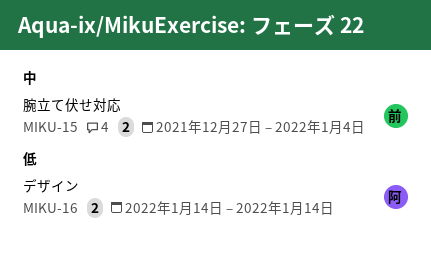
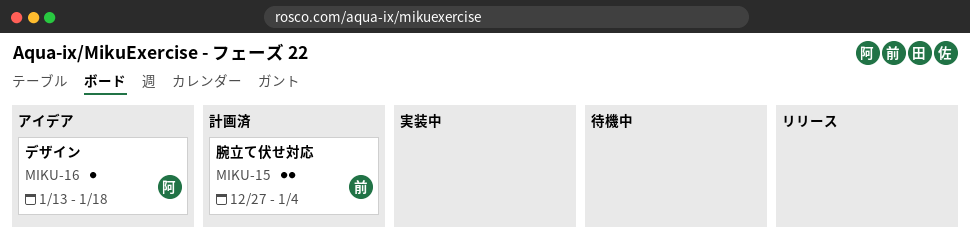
MIKU-16, estimate: 2 -> 1
MIKU-16, start: Jan 14 -> Jan 13
MIKU-16, due: Jan 14 -> Jan 18

